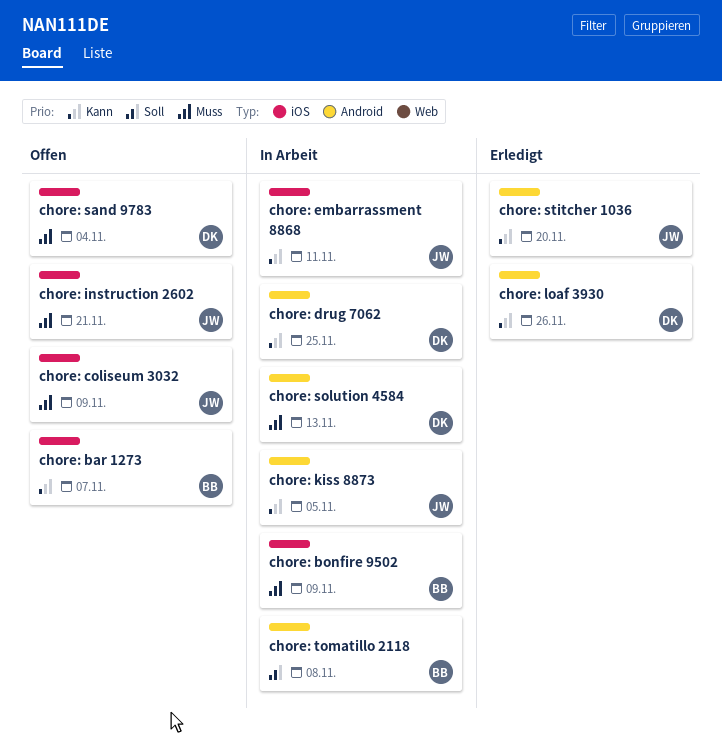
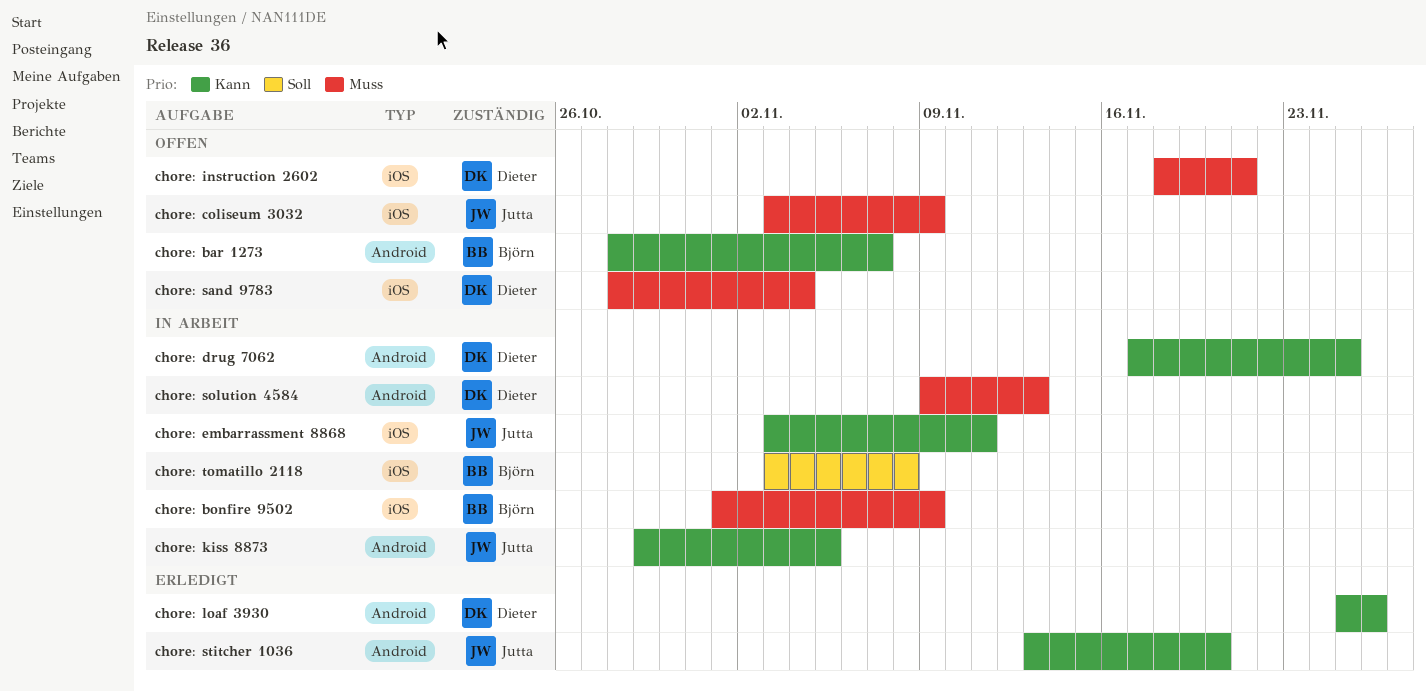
chore: bar 1273, label: iOS -> Android
chore: instruction 2602, owner: Jutta -> Dieter
chore: tomatillo 2118, label: Android -> iOS

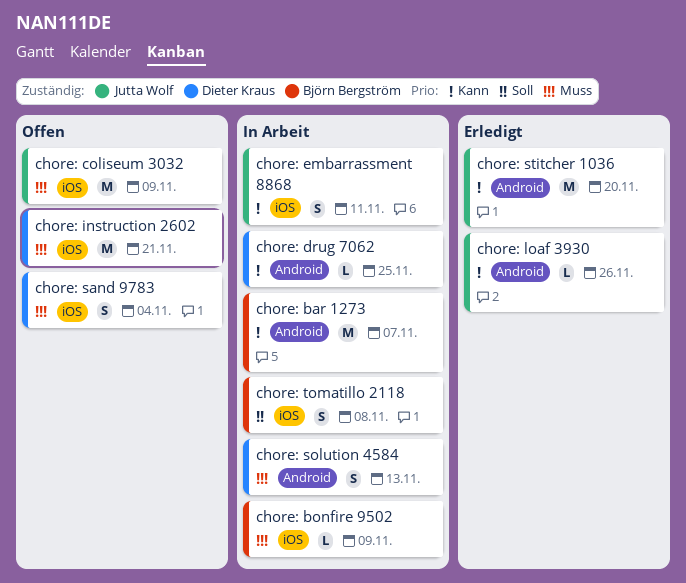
chore: bar 1273, status: Offen -> In Arbeit
chore: kiss 8873: present -> none
chore: loaf 3930, owner: Dieter Kraus -> Jutta Wolf

